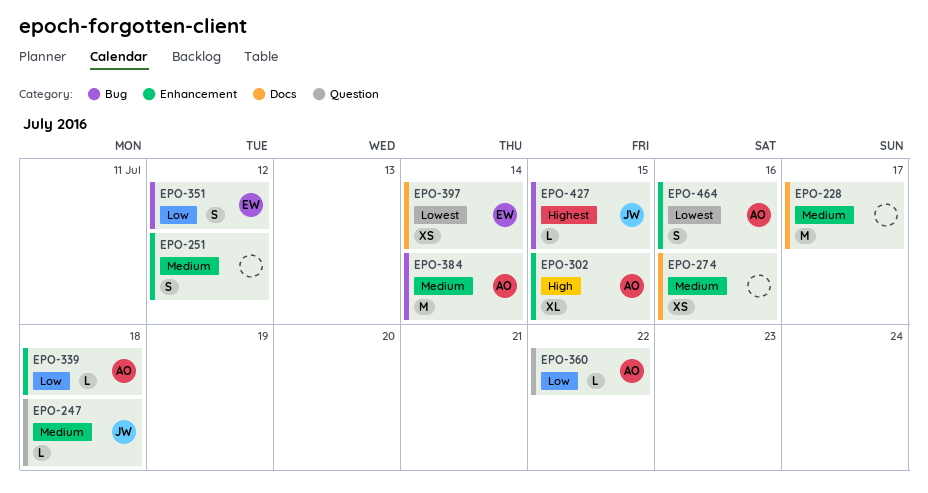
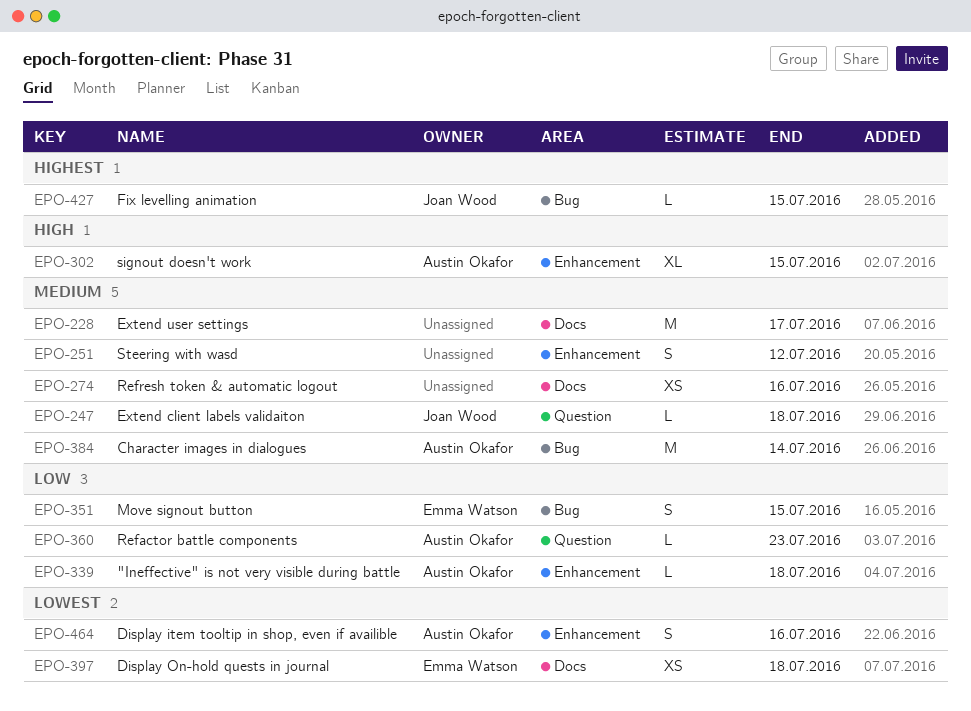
EPO-351, due: Jul 12 -> Jul 15
EPO-360, due: Jul 22 -> Jul 23
EPO-397, due: Jul 14 -> Jul 18

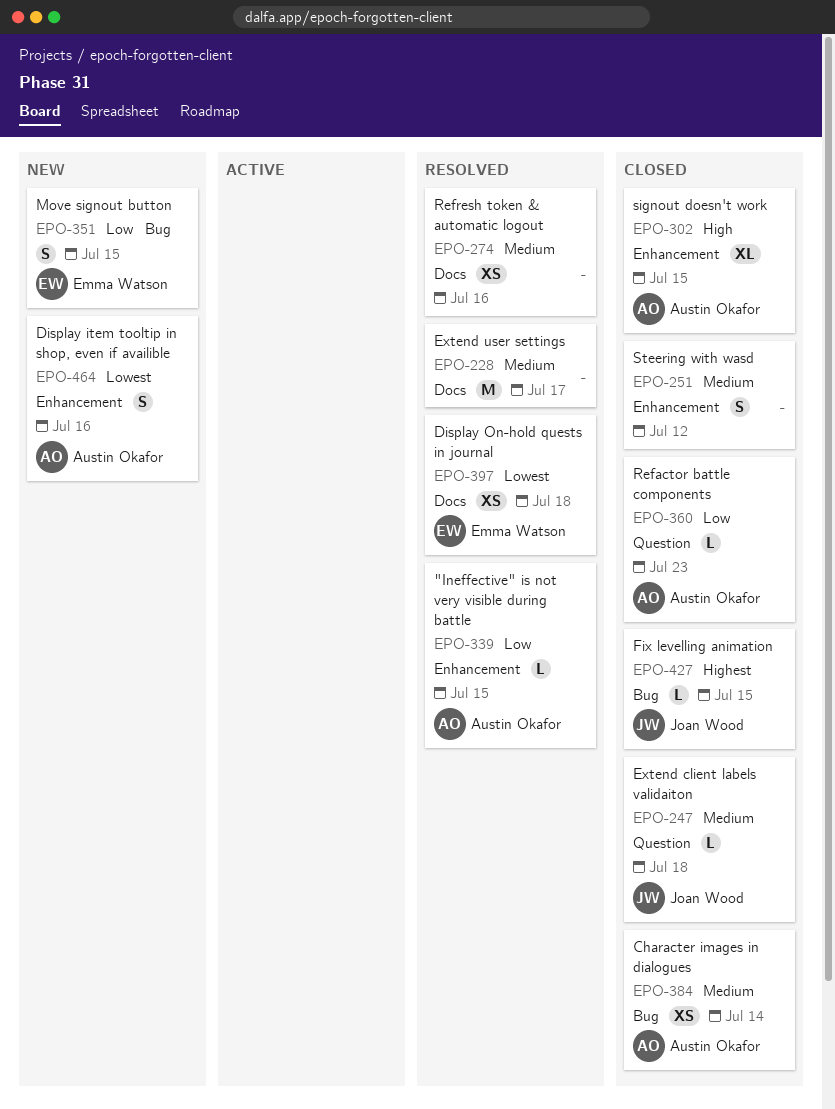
EPO-339, due: Jul 18 -> Jul 15
EPO-384, estimate: M -> XS

